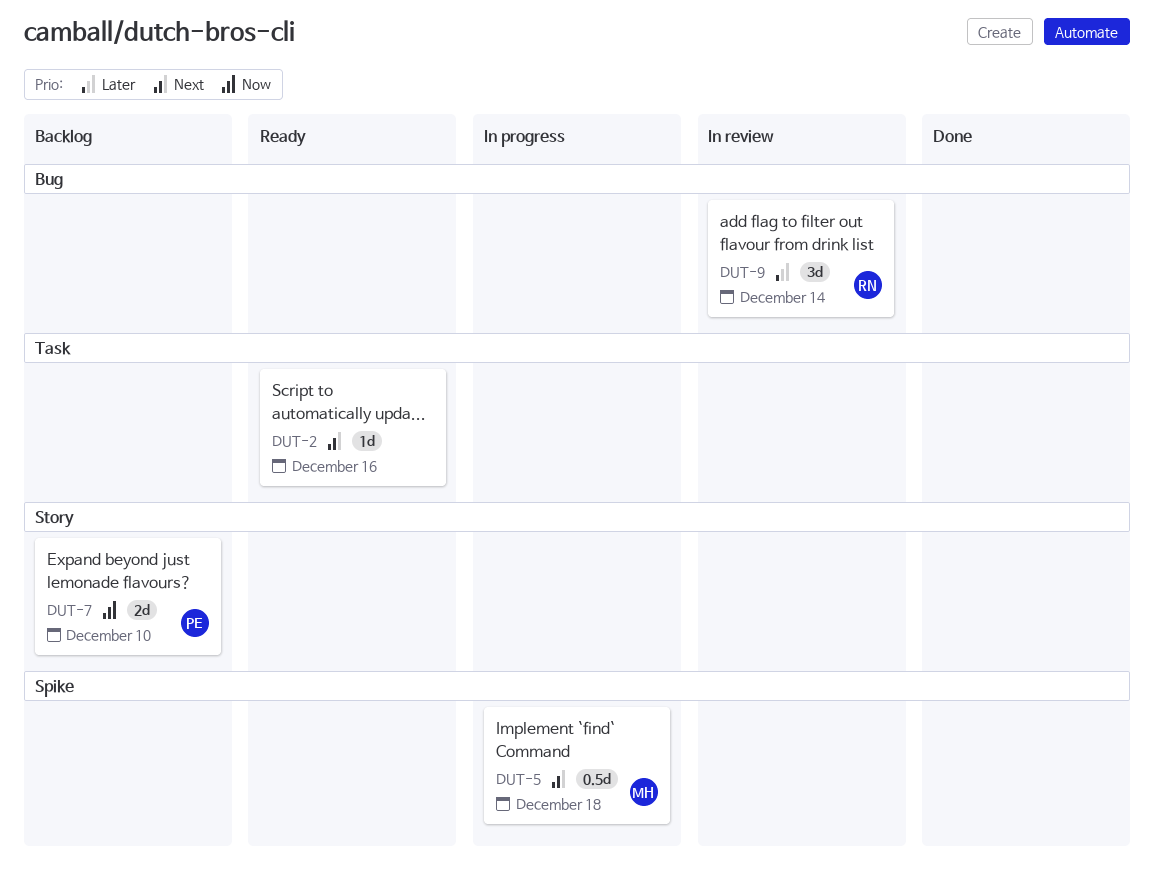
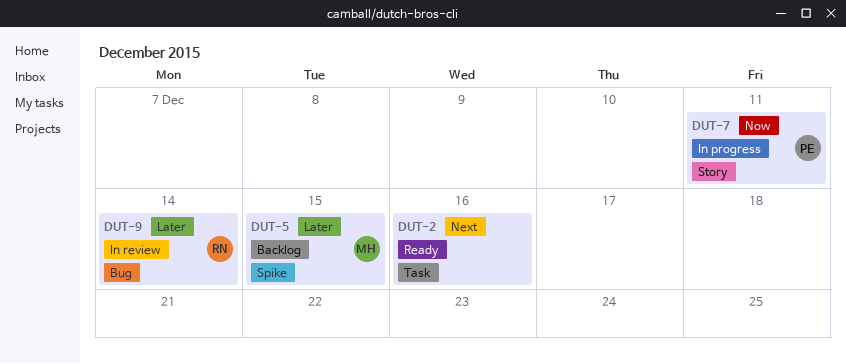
DUT-5, status: In progress -> Backlog
DUT-5, priority: Next -> Later
DUT-5, due: Dec 18 -> Dec 15
DUT-7, status: Backlog -> In progress
DUT-7, due: Dec 10 -> Dec 11

